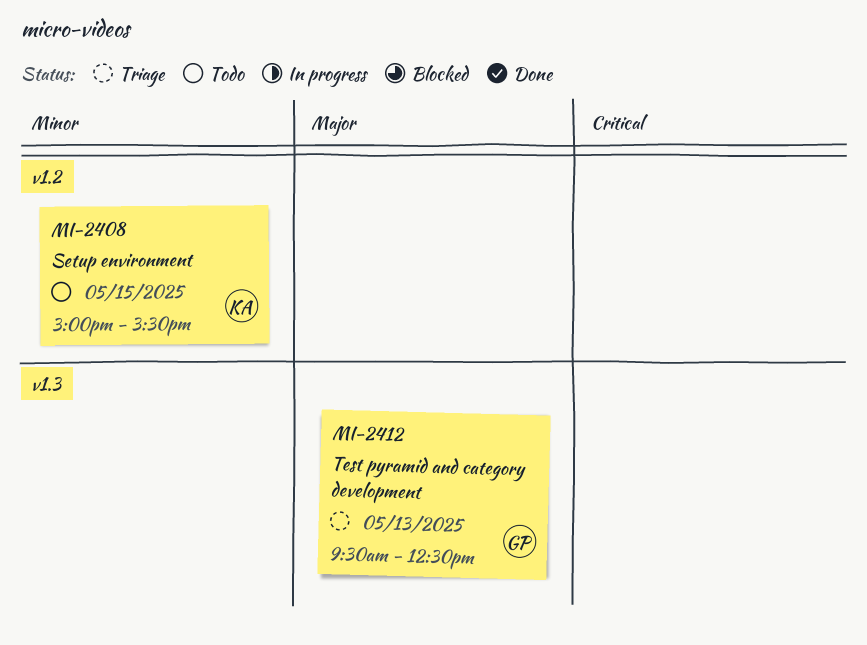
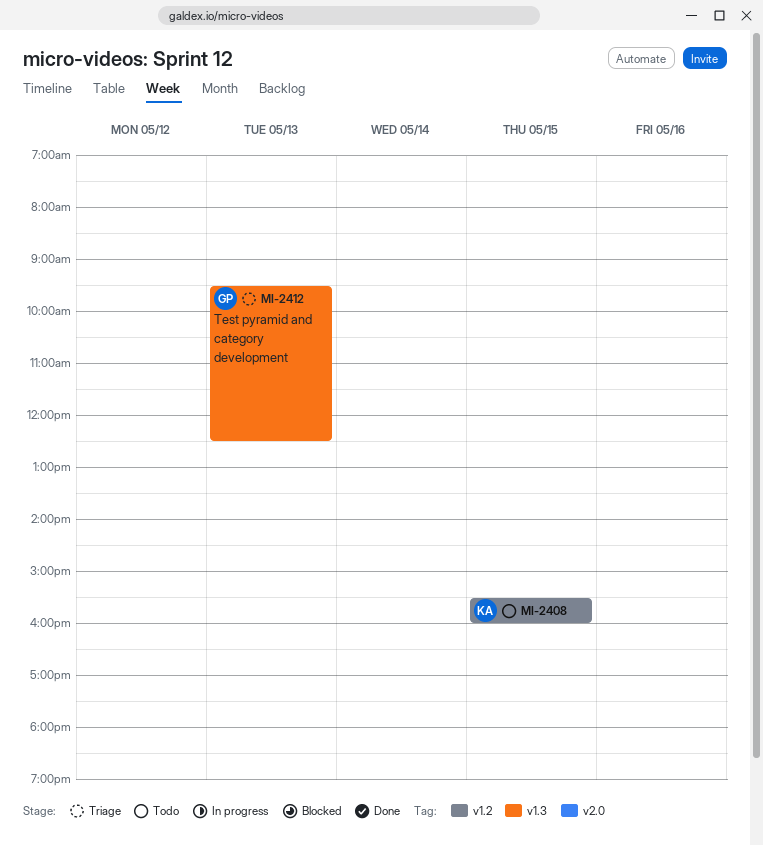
MI-2408, begins: 15:00 -> 15:30
MI-2408, ends: 15:30 -> 16:00

